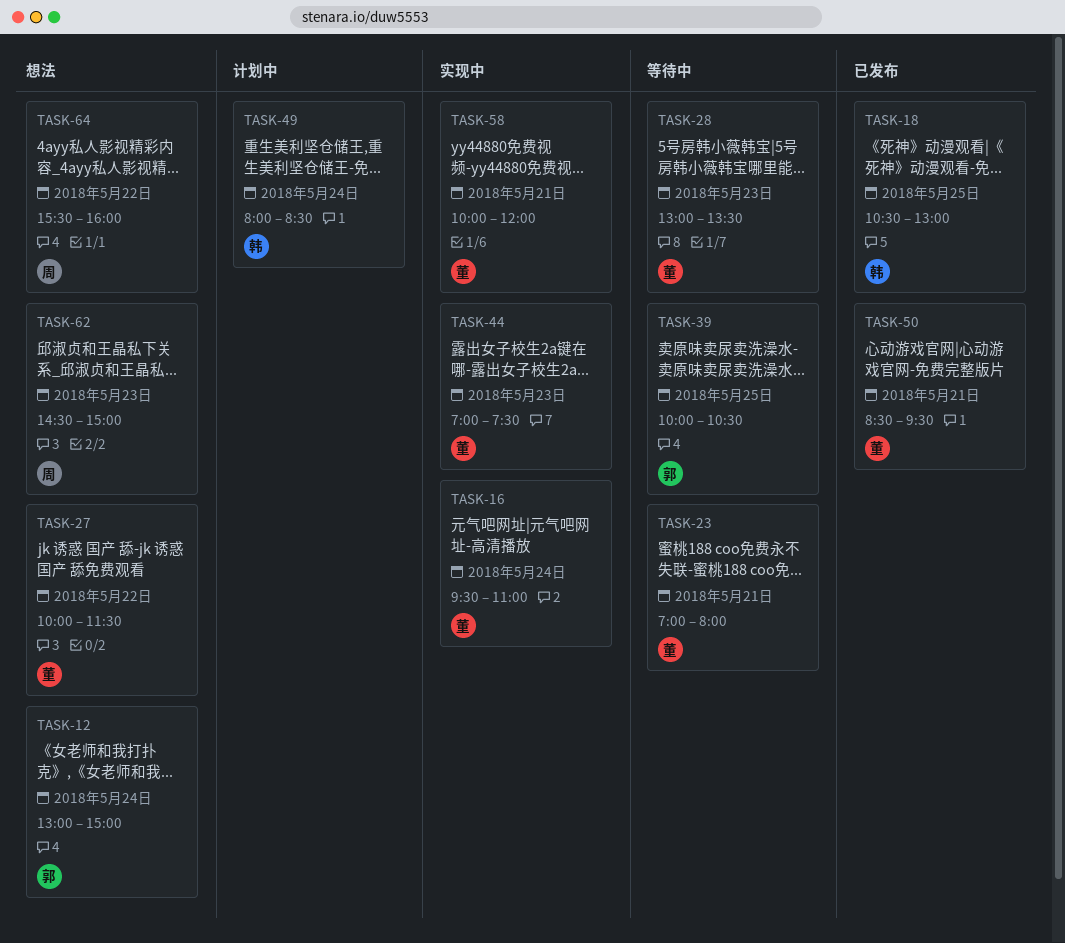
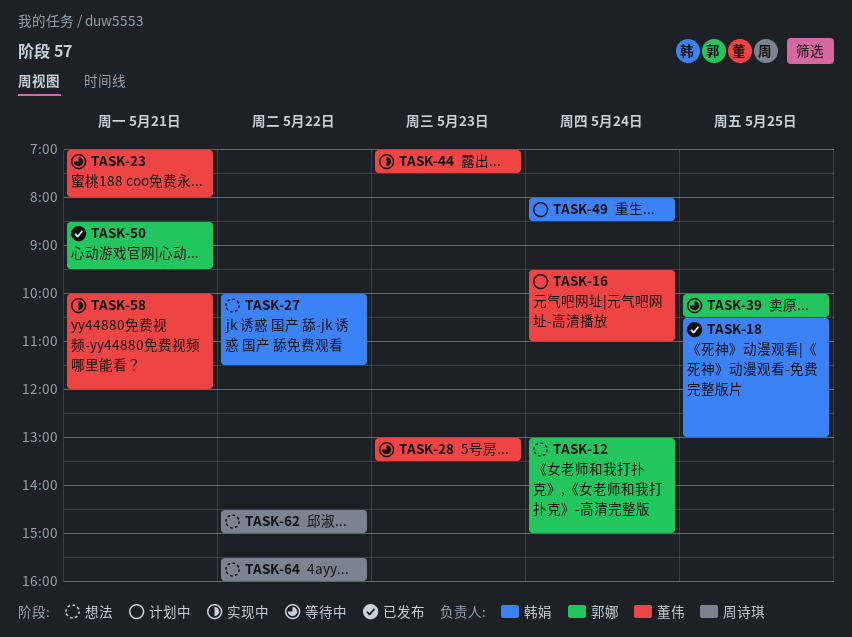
TASK-16, status: 实现中 -> 计划中
TASK-27, owner: 董伟 -> 韩娟
TASK-50, owner: 董伟 -> 郭娜
TASK-62, day: May 23 -> May 22

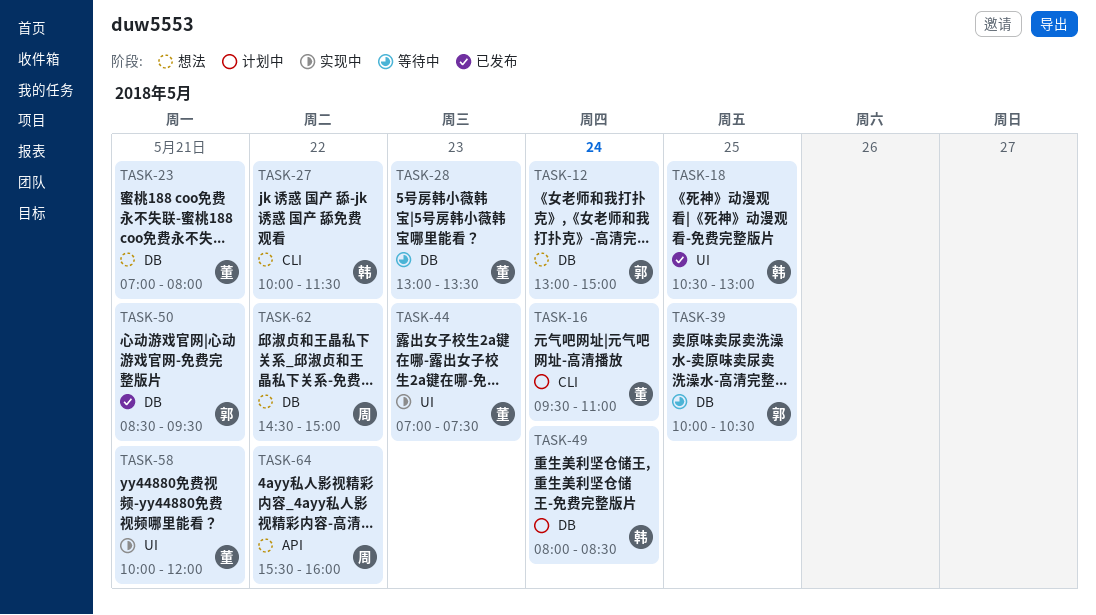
TASK-23, status: 等待中 -> 想法

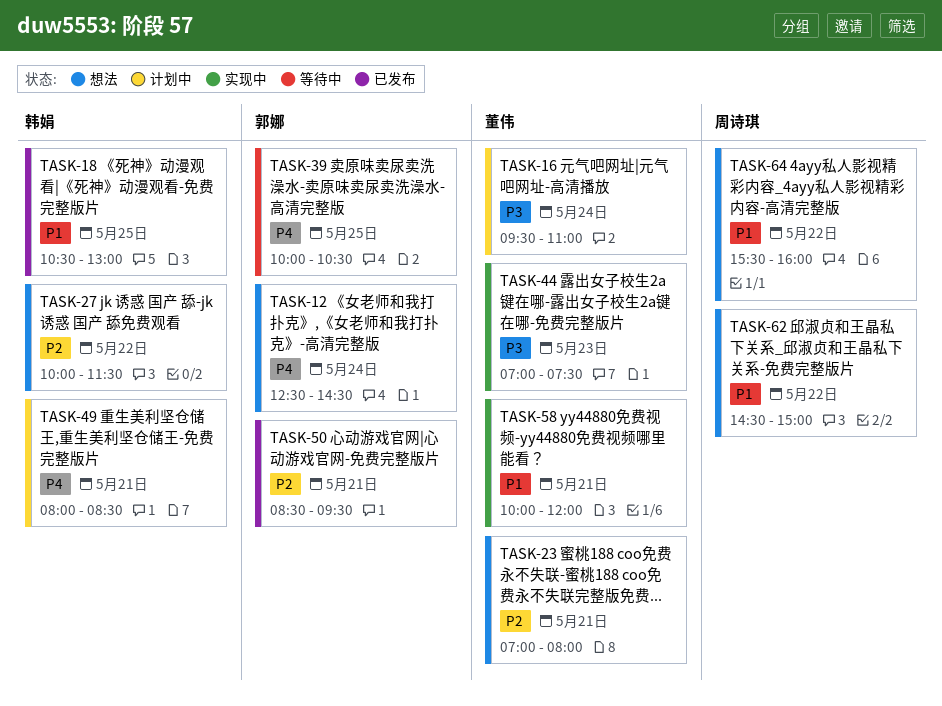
TASK-12, begins: 13:00 -> 12:30
TASK-12, ends: 15:00 -> 14:30
TASK-28: present -> none
TASK-49, day: May 24 -> May 21

